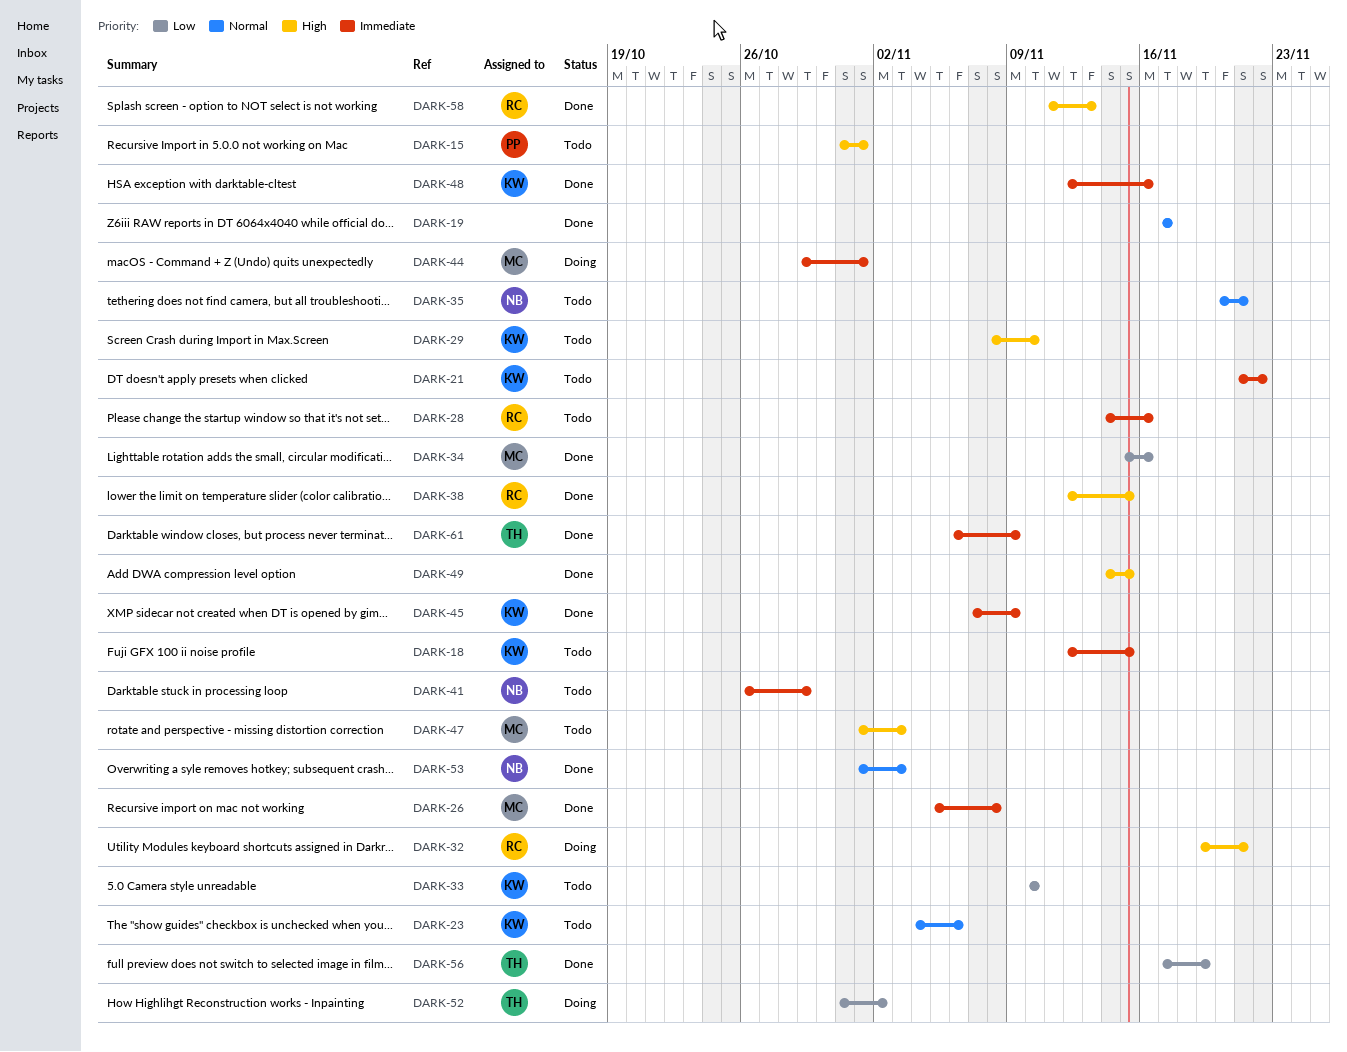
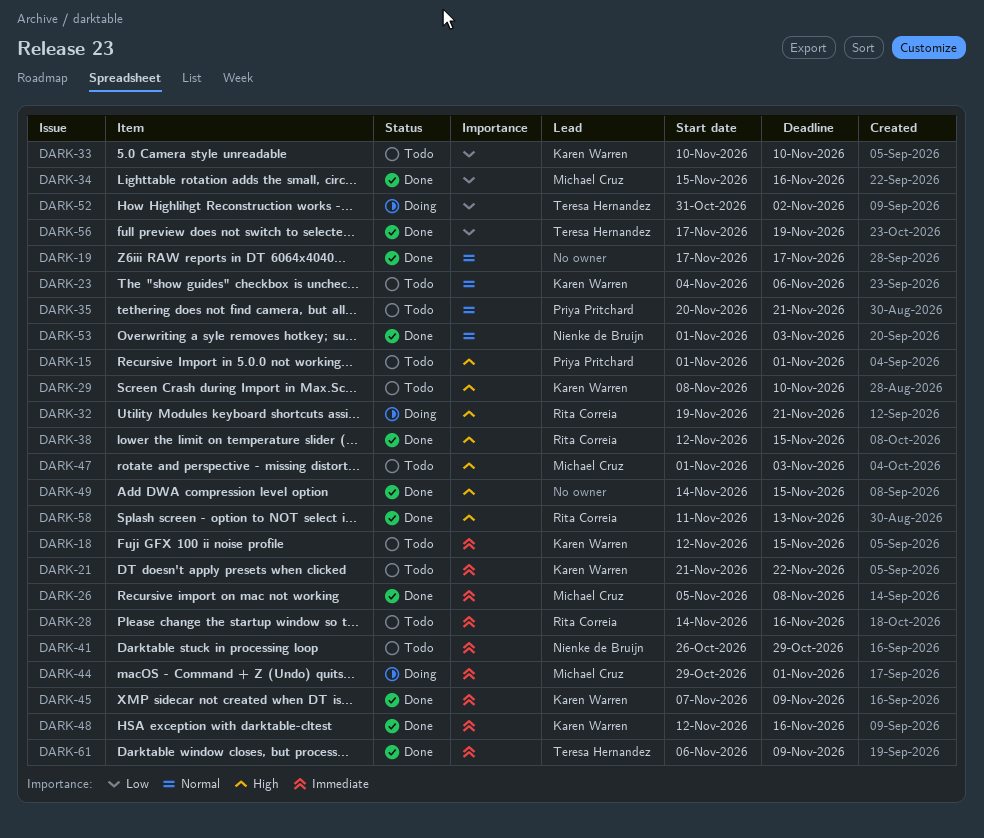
DARK-15, start: Oct 31 -> Nov 1
DARK-35, owner: Nienke de Bruijn -> Priya Pritchard

